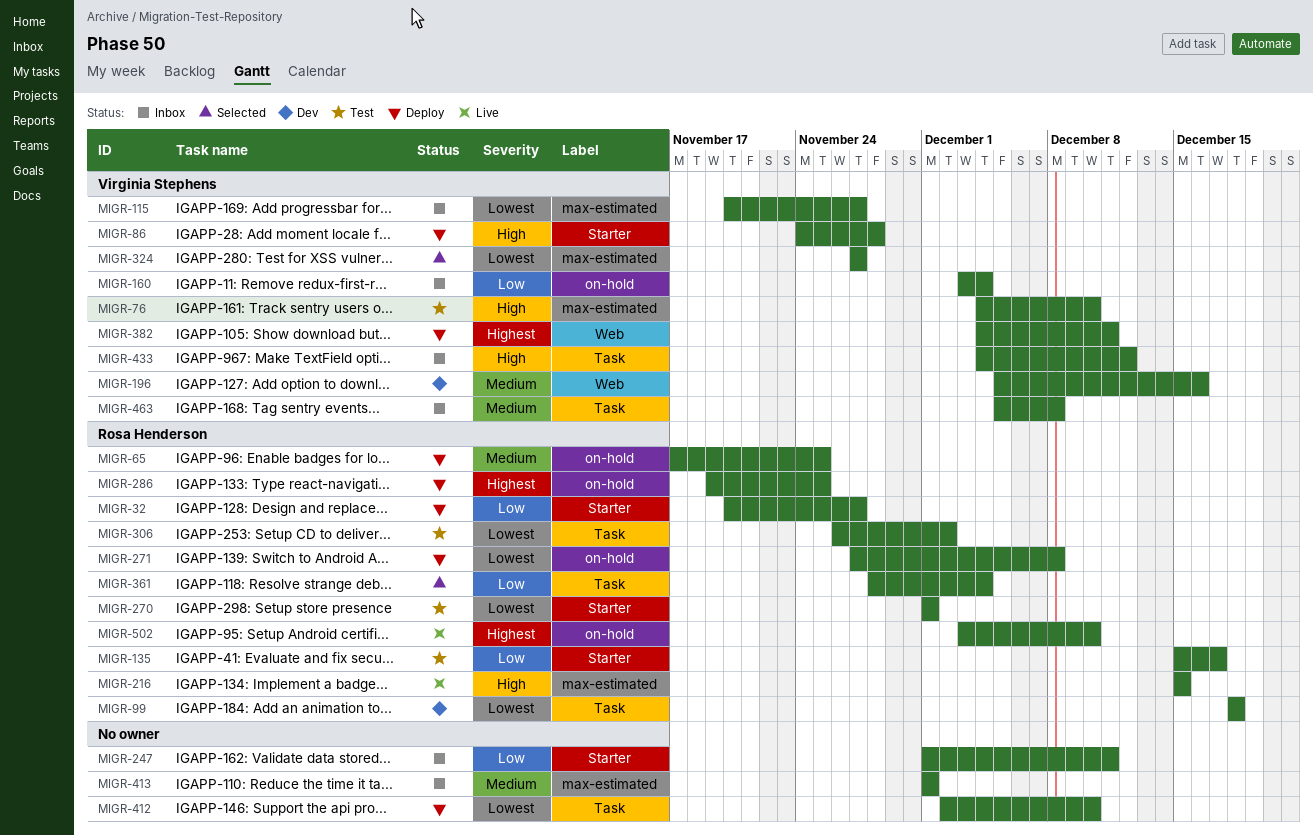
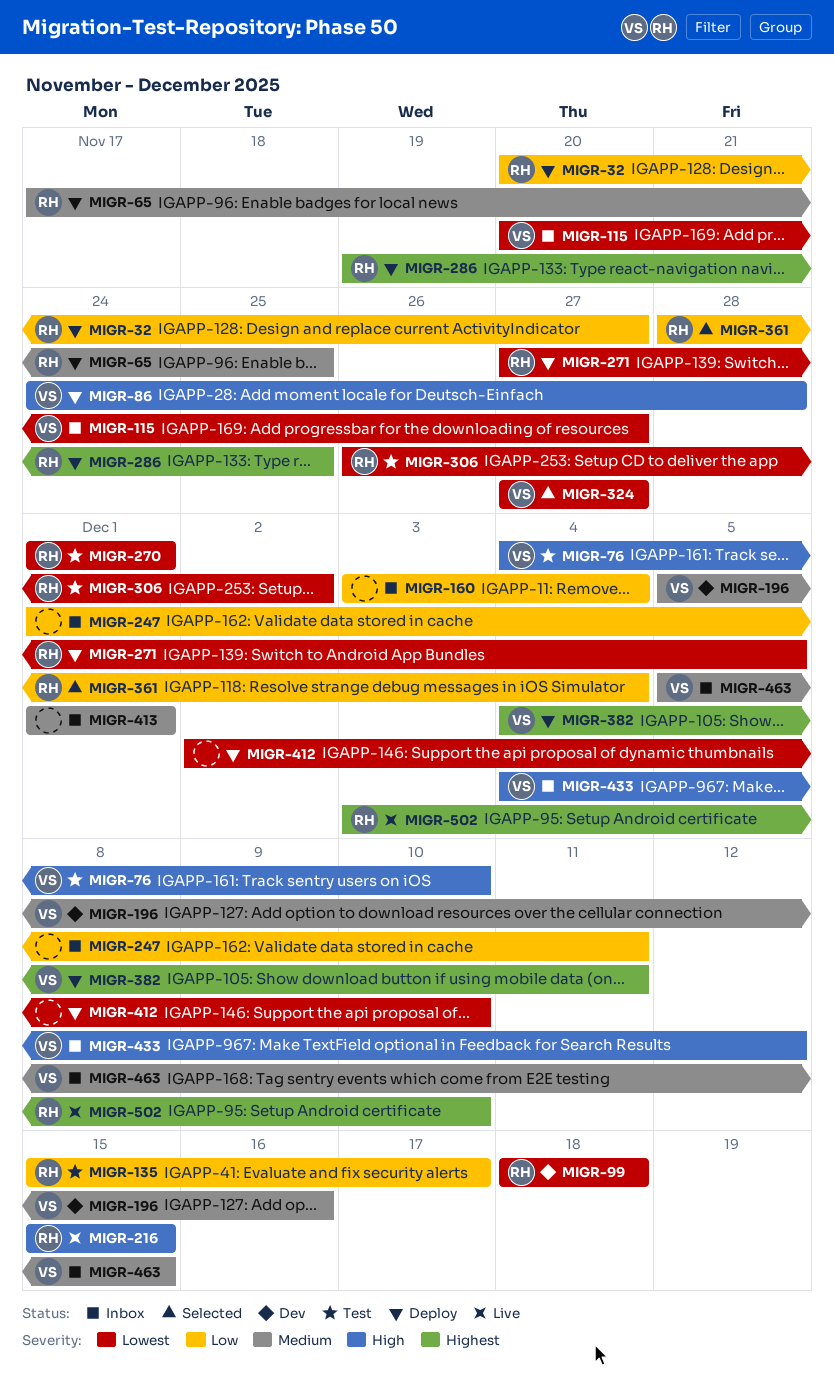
MIGR-160, owner: Virginia Stephens -> none
MIGR-271, due: Dec 8 -> Dec 5
MIGR-463, due: Dec 8 -> Dec 15

